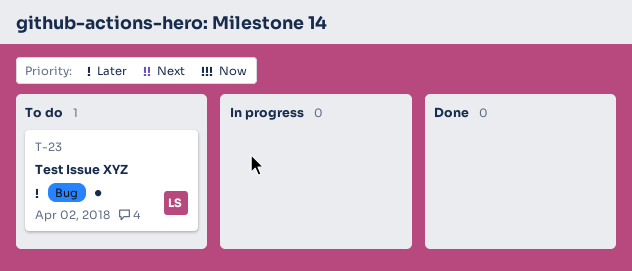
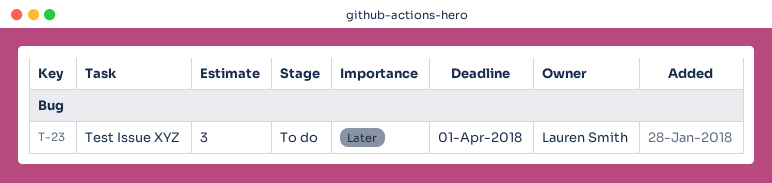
T-23, estimate: 1 -> 3
T-23, due: Apr 2 -> Apr 1

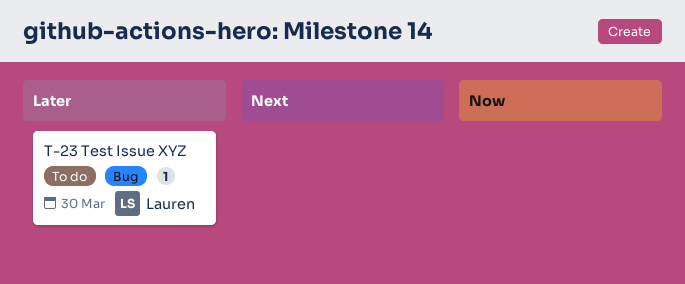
T-23, estimate: 3 -> 1
T-23, due: Apr 1 -> Mar 30

